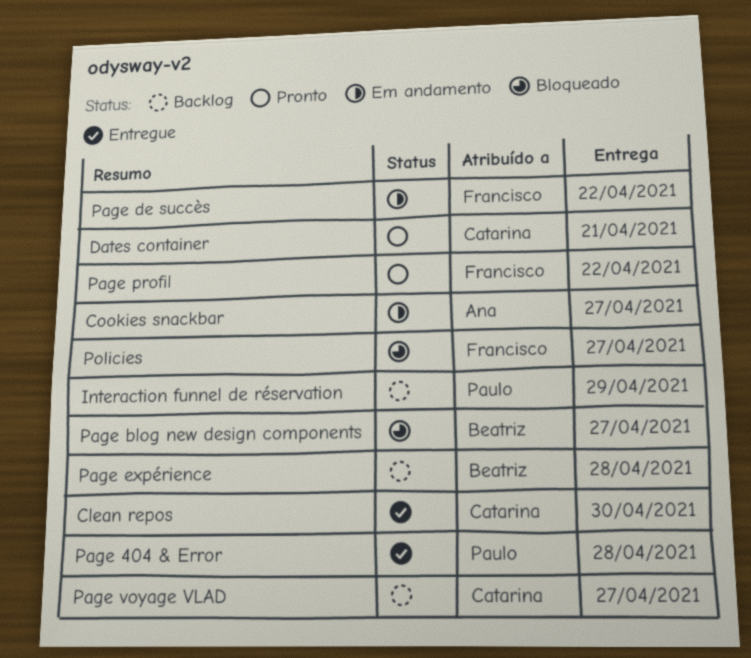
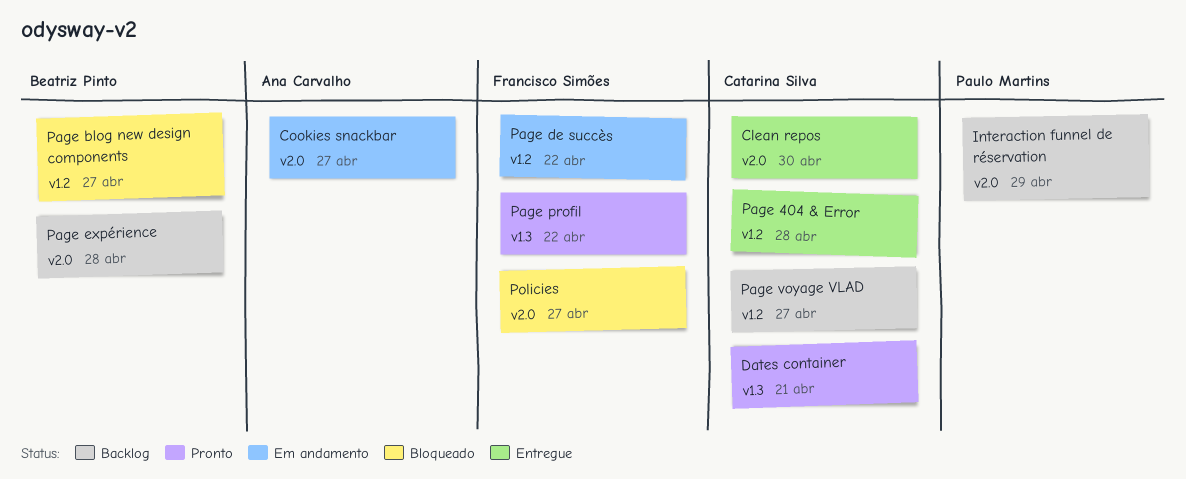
Page 404 & Error, owner: Paulo Martins -> Catarina Silva

